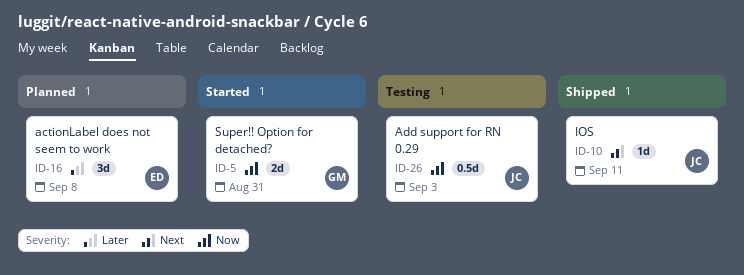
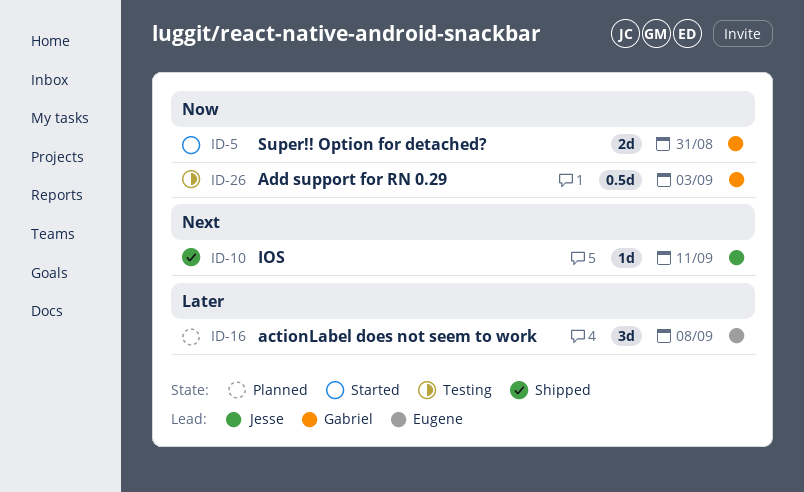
ID-26, owner: Jesse -> Gabriel

